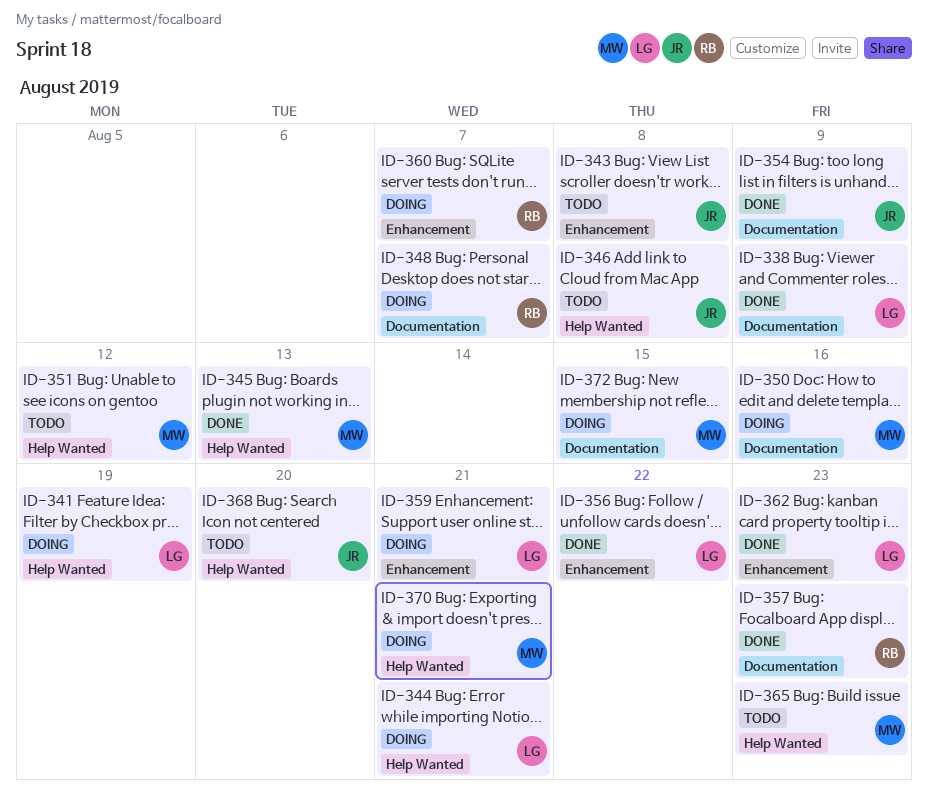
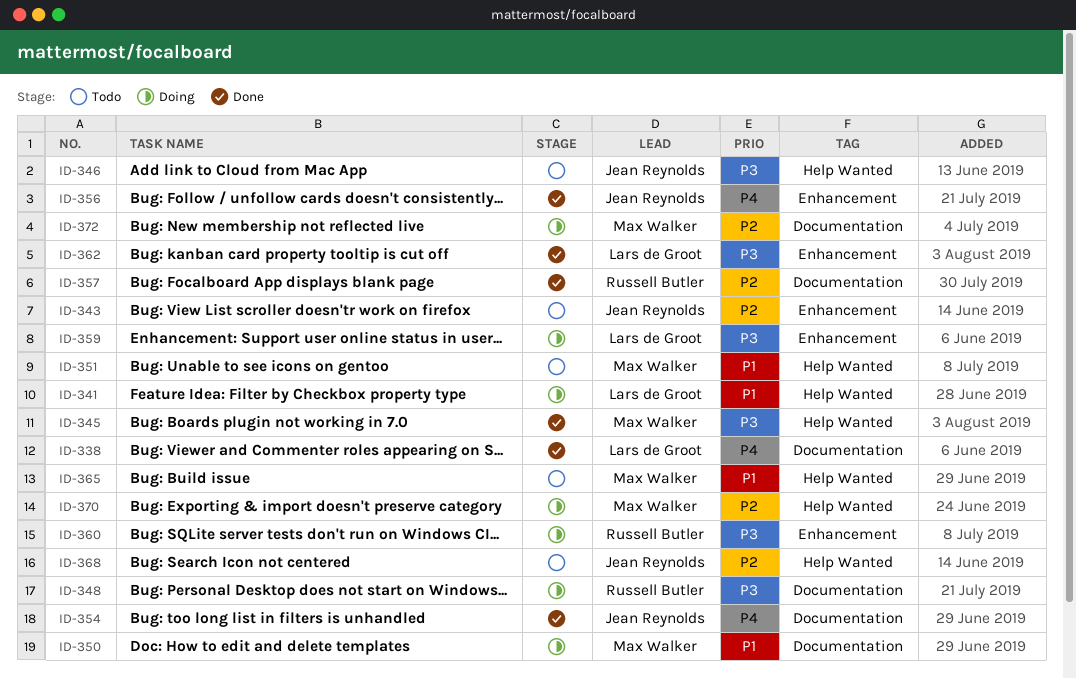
ID-344: present -> none
ID-356, owner: Lars de Groot -> Jean Reynolds

